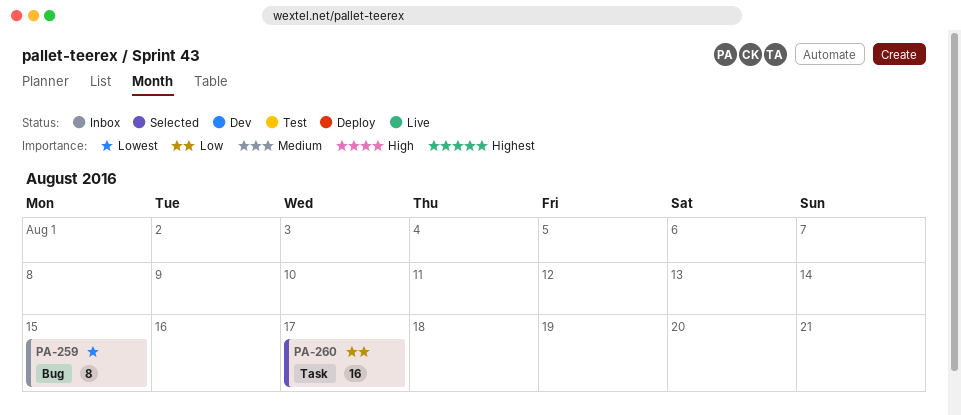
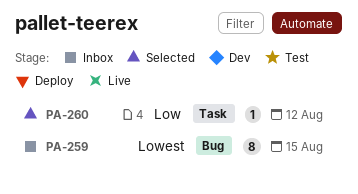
PA-260, estimate: 16 -> 1
PA-260, due: Aug 17 -> Aug 12

